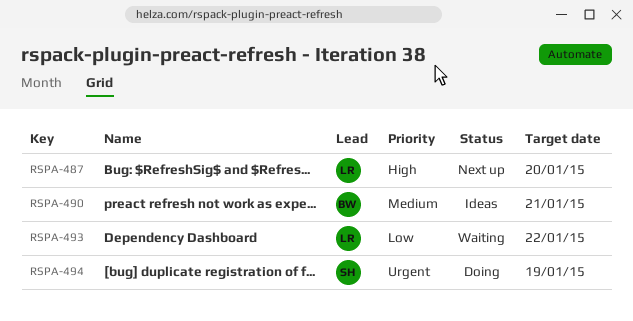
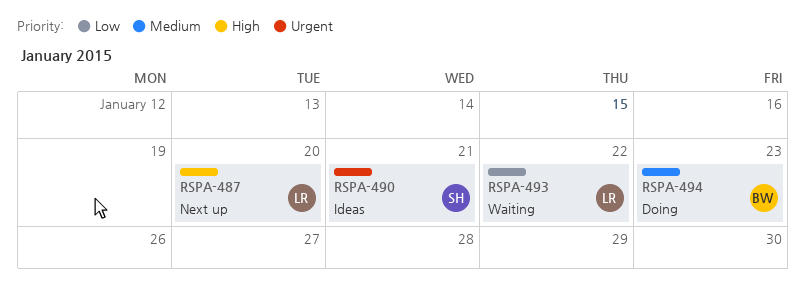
RSPA-490, owner: BW -> SH
RSPA-490, priority: Medium -> Urgent
RSPA-494, owner: SH -> BW
RSPA-494, priority: Urgent -> Medium
RSPA-494, due: Jan 19 -> Jan 23

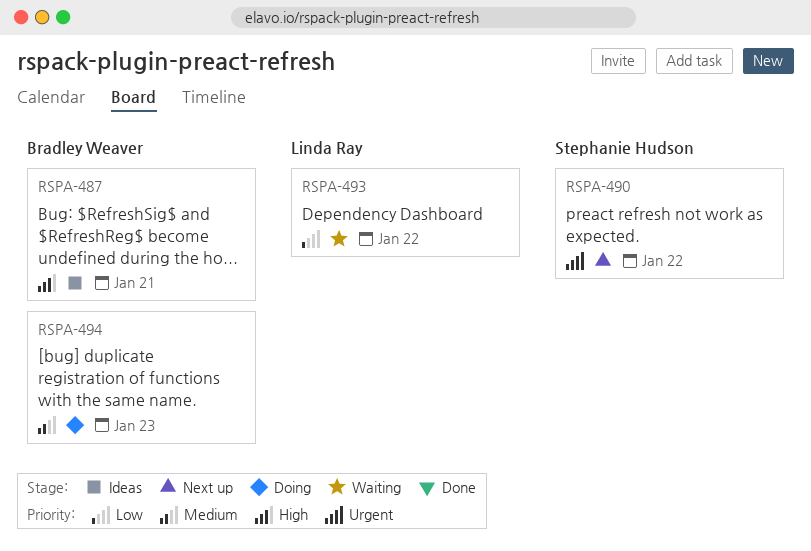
RSPA-487, status: Next up -> Ideas
RSPA-487, owner: Linda Ray -> Bradley Weaver
RSPA-487, due: Jan 20 -> Jan 21
RSPA-490, status: Ideas -> Next up
RSPA-490, due: Jan 21 -> Jan 22

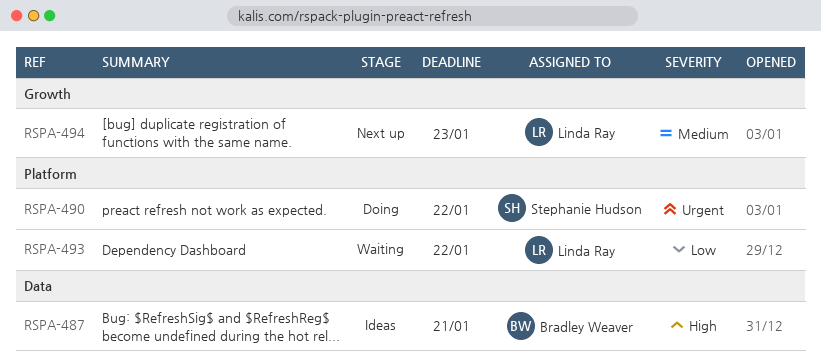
RSPA-490, status: Next up -> Doing
RSPA-494, status: Doing -> Next up
RSPA-494, owner: Bradley Weaver -> Linda Ray

